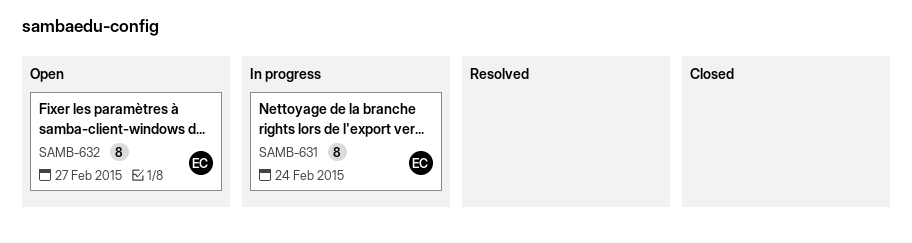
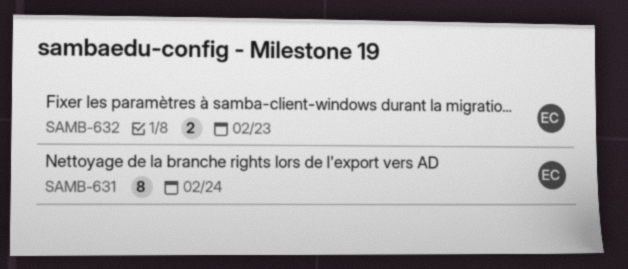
SAMB-632, estimate: 8 -> 2
SAMB-632, due: Feb 27 -> Feb 23

